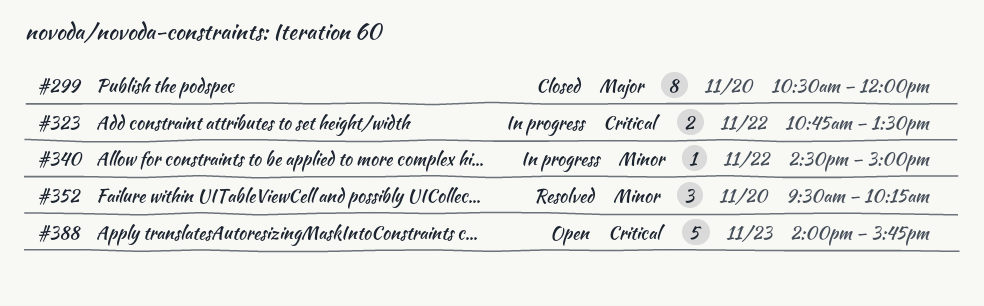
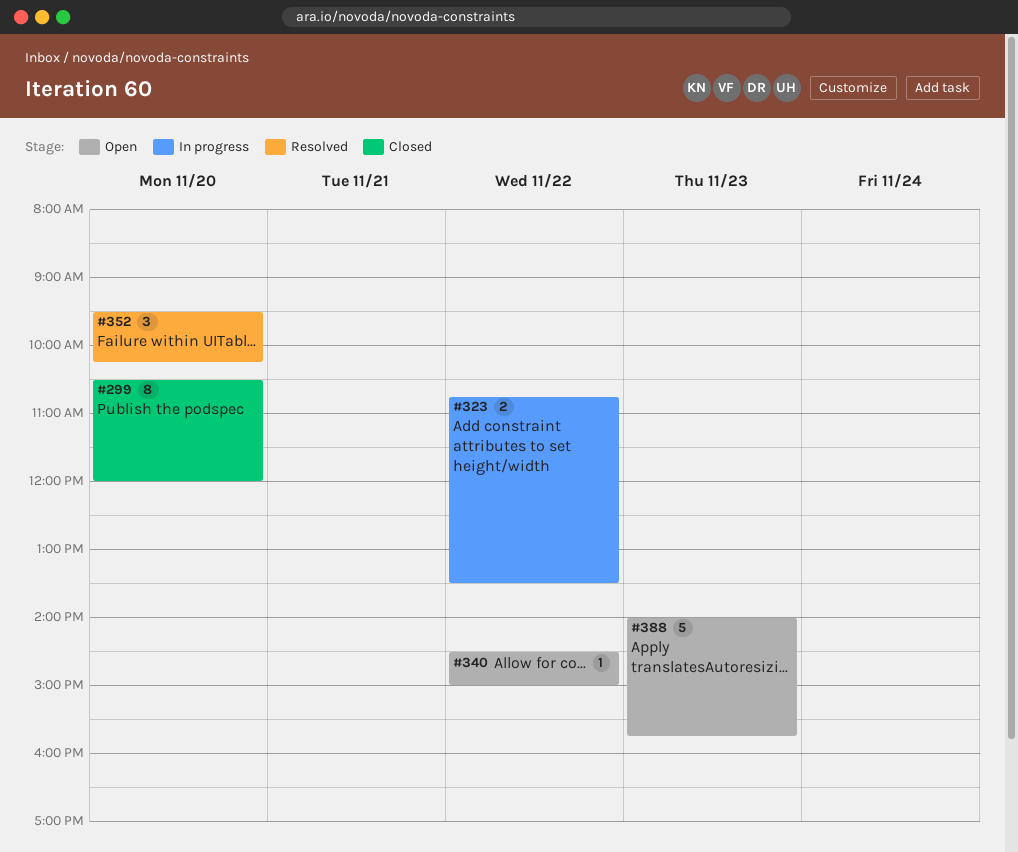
#340, status: In progress -> Open

